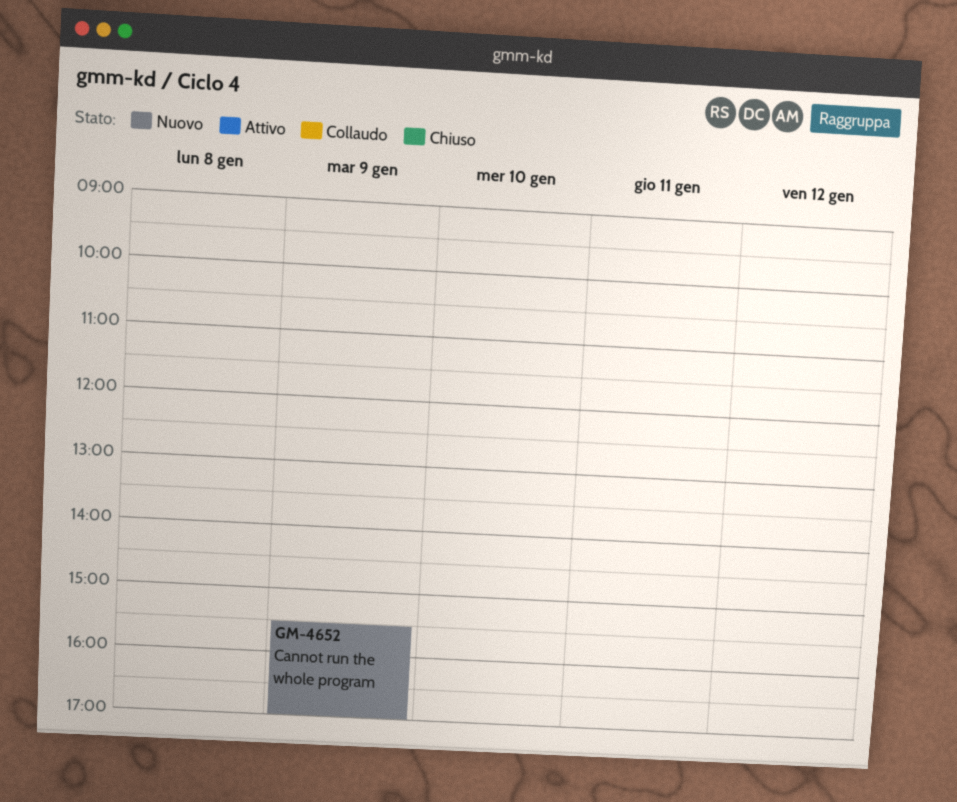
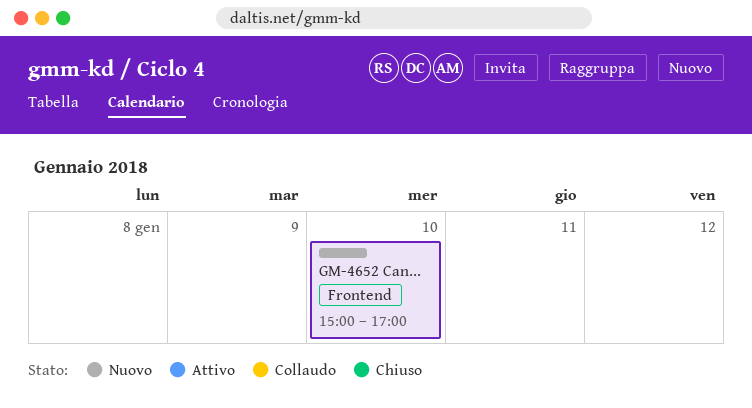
GM-4652, day: Jan 9 -> Jan 10
GM-4652, begins: 15:30 -> 15:00

